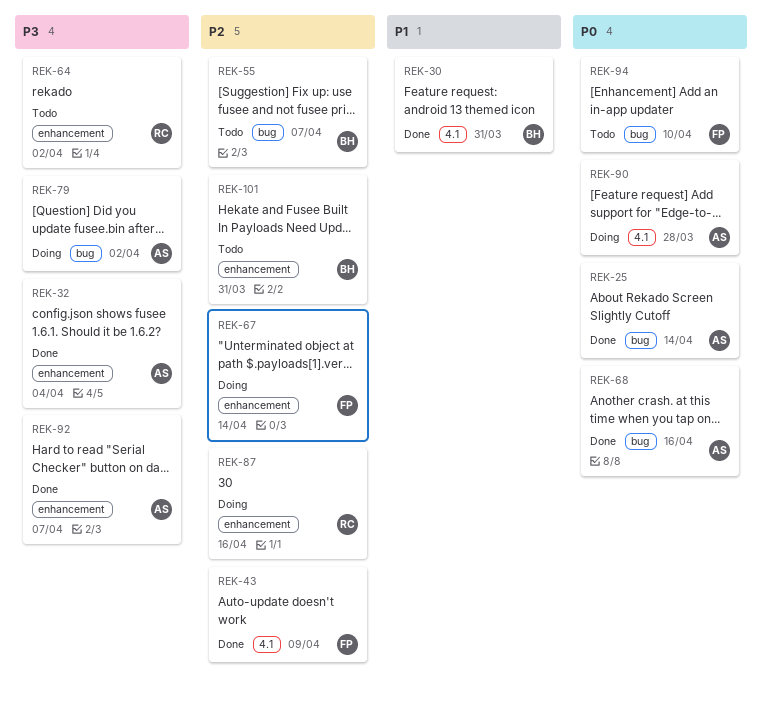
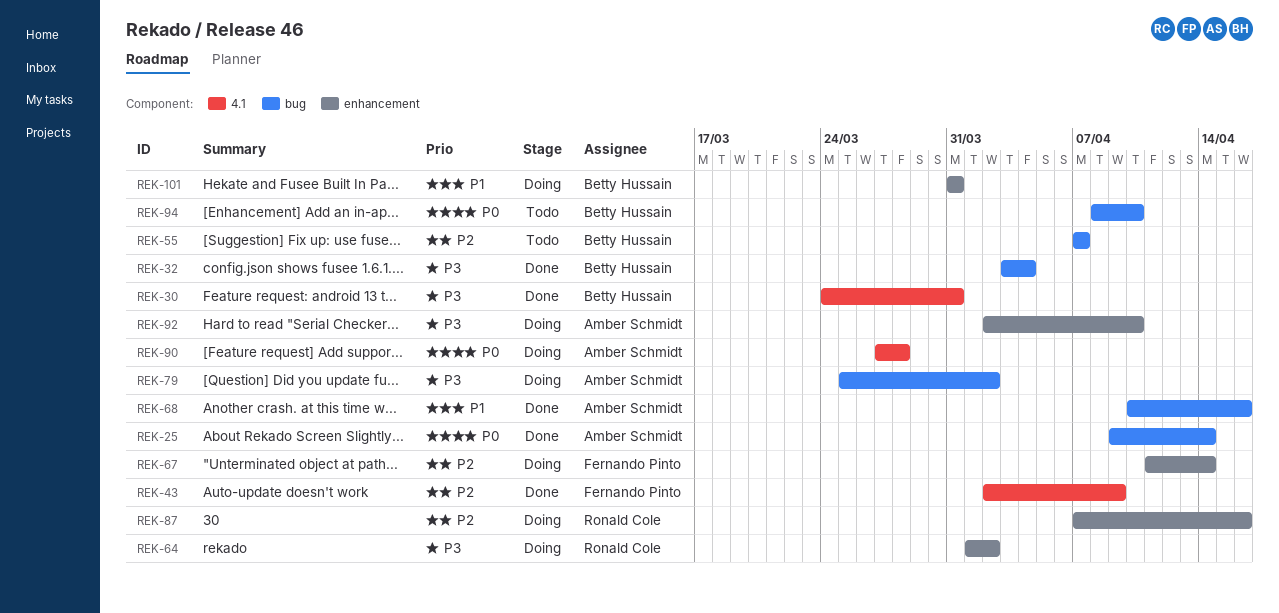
REK-30, priority: P1 -> P3
REK-32, owner: Amber Schmidt -> Betty Hussain
REK-32, label: enhancement -> bug
REK-64, status: Todo -> Doing
REK-68, priority: P0 -> P1
REK-92, status: Done -> Doing
REK-92, due: Apr 7 -> Apr 10
REK-94, owner: Fernando Pinto -> Betty Hussain
REK-101, status: Todo -> Doing
REK-101, priority: P2 -> P1

